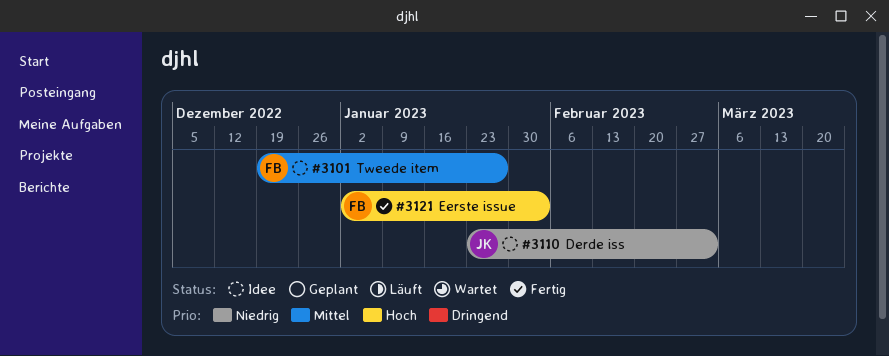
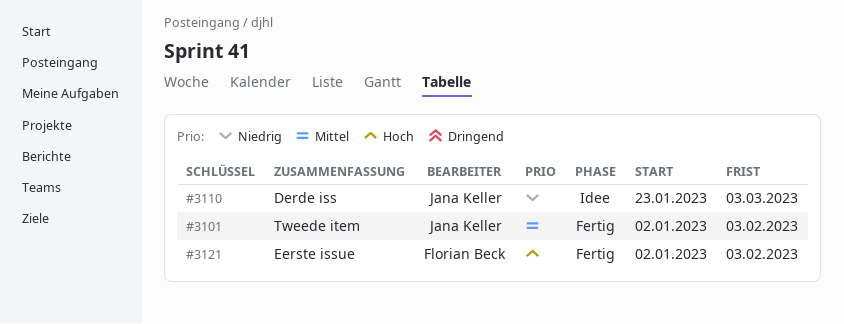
#3101, status: Idee -> Fertig
#3101, owner: Florian Beck -> Jana Keller
#3101, start: Dec 19 -> Jan 2
#3101, due: Jan 27 -> Feb 3

